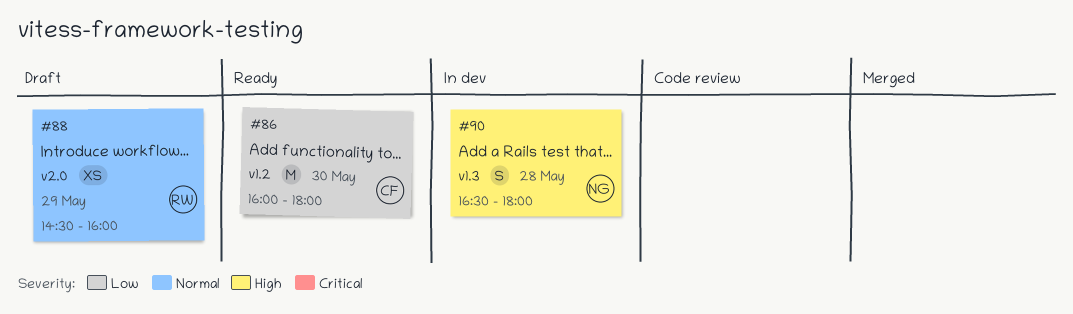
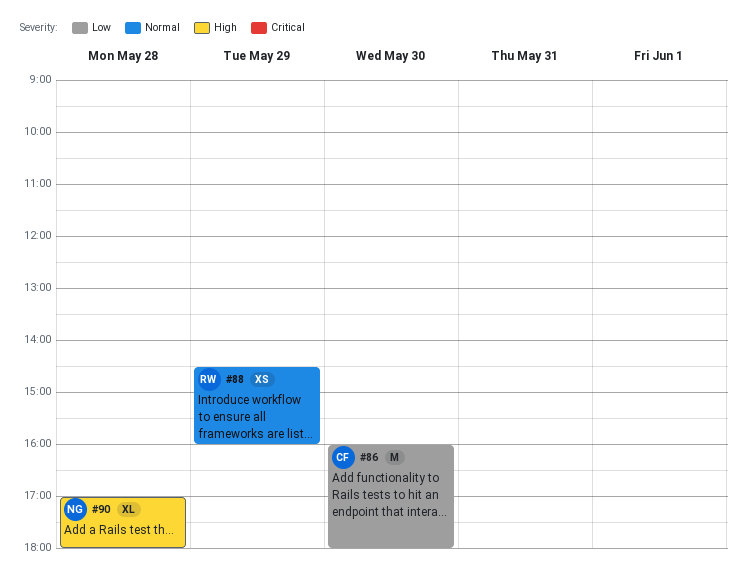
#90, estimate: S -> XL
#90, begins: 16:30 -> 17:00

